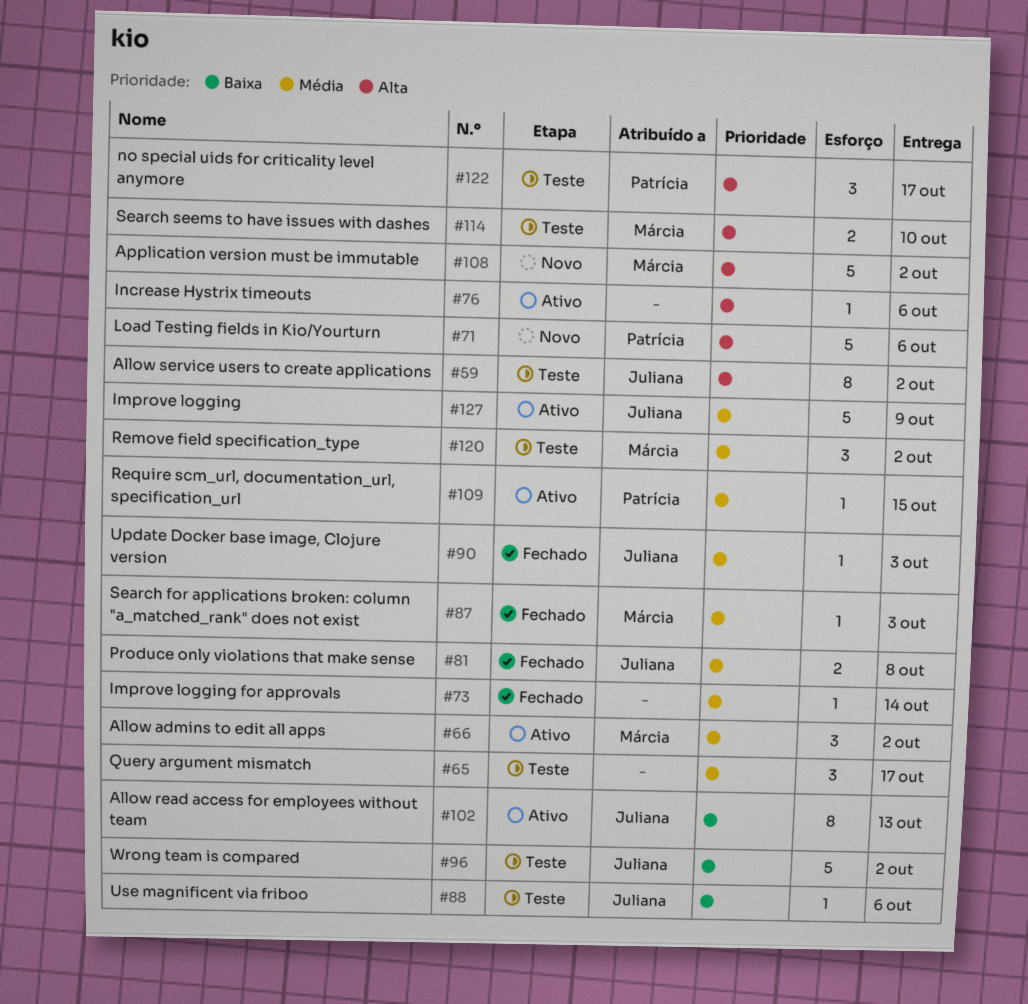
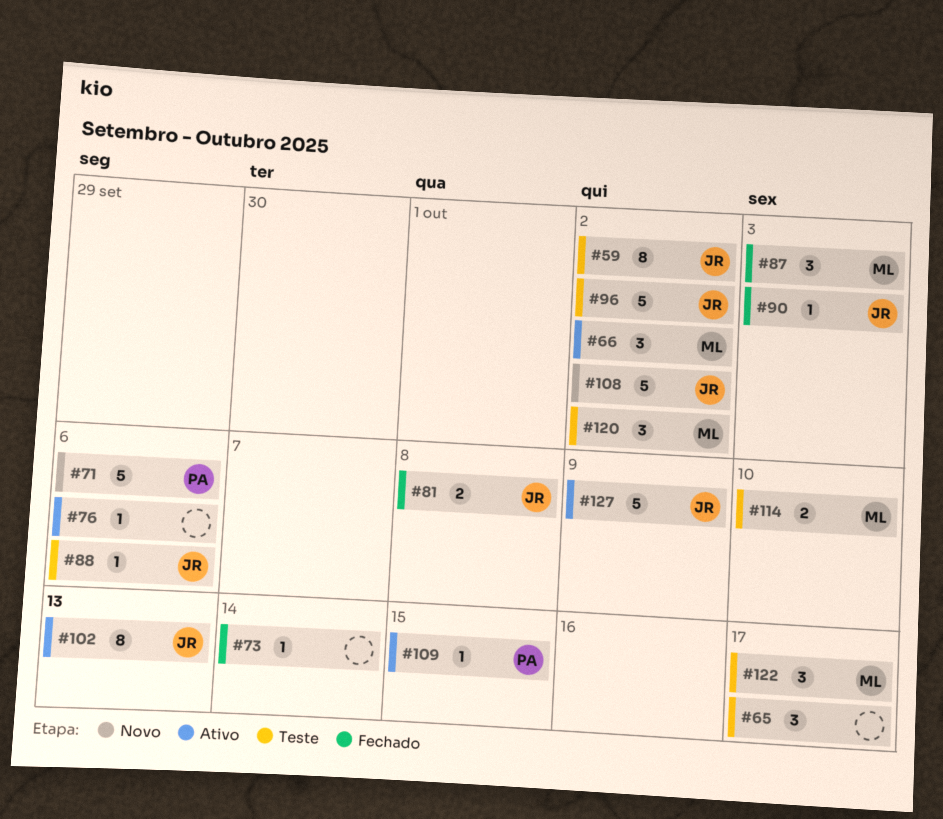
#87, estimate: 1 -> 3
#108, owner: Márcia -> Juliana
#122, owner: Patrícia -> Márcia

